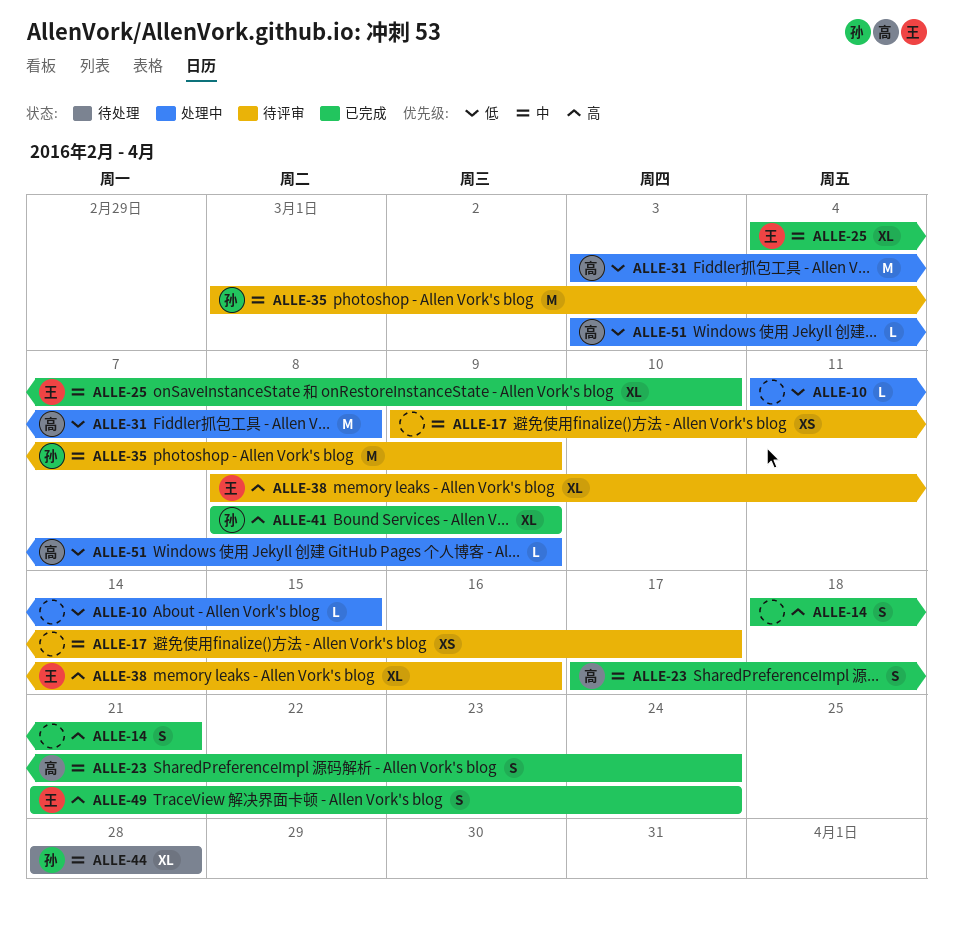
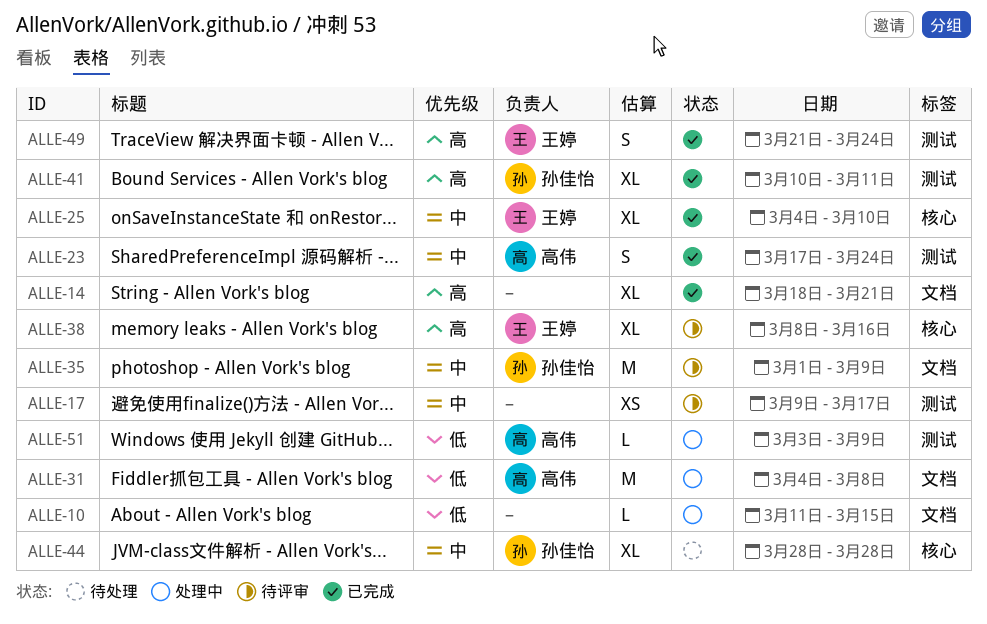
ALLE-14, estimate: S -> XL
ALLE-31, start: Mar 3 -> Mar 4
ALLE-41, start: Mar 8 -> Mar 10
ALLE-41, due: Mar 9 -> Mar 11

